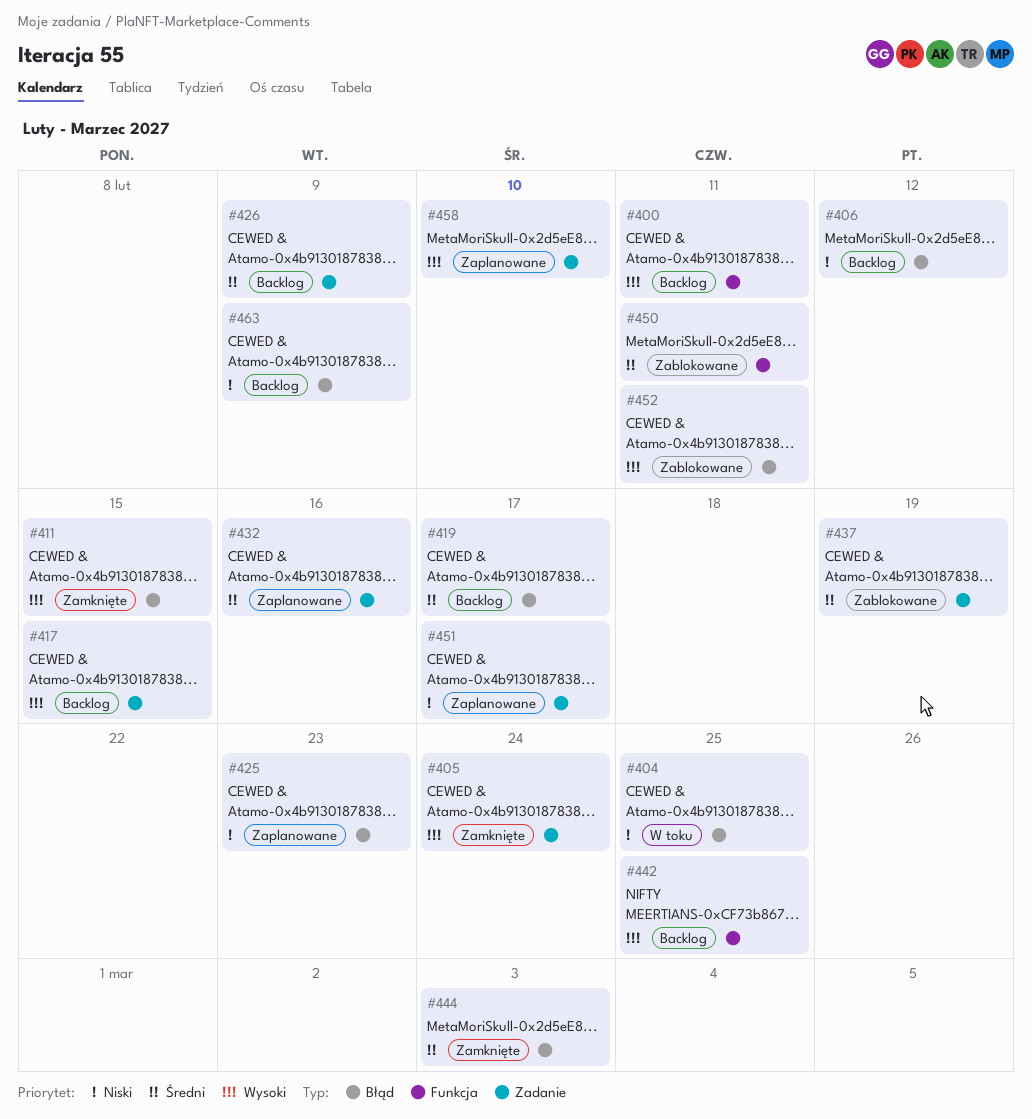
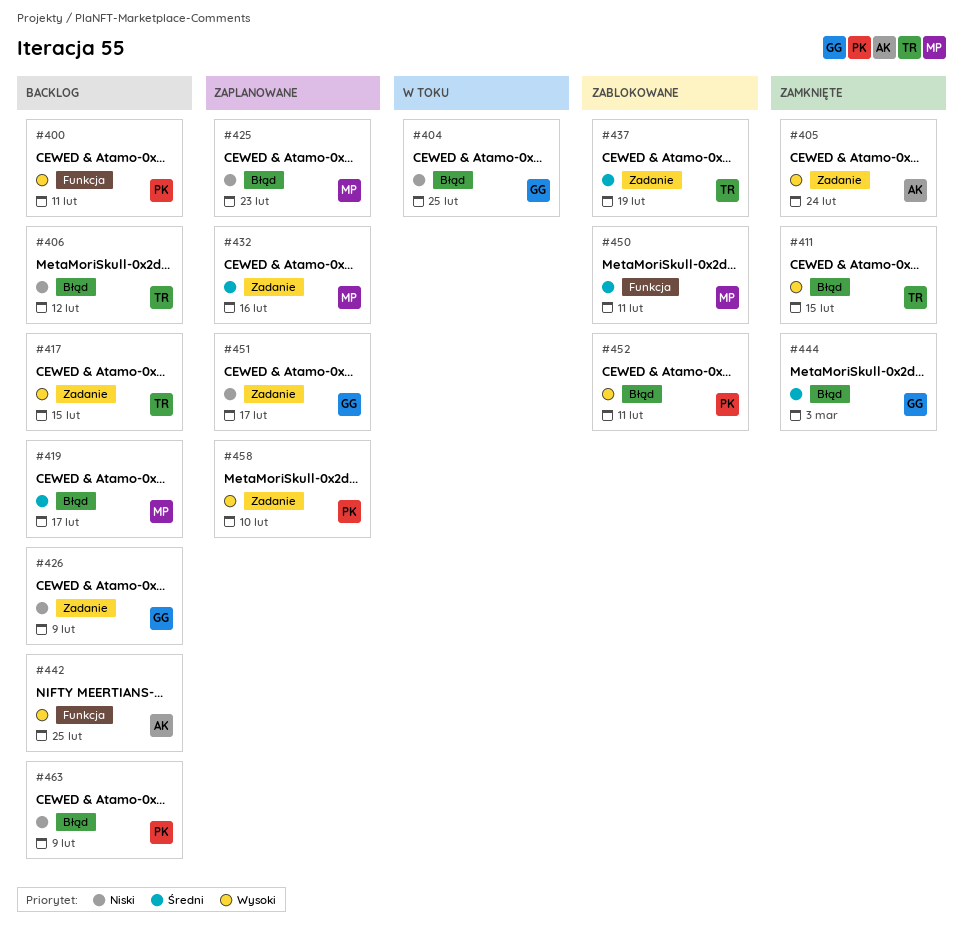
#426, priority: Średni -> Niski

